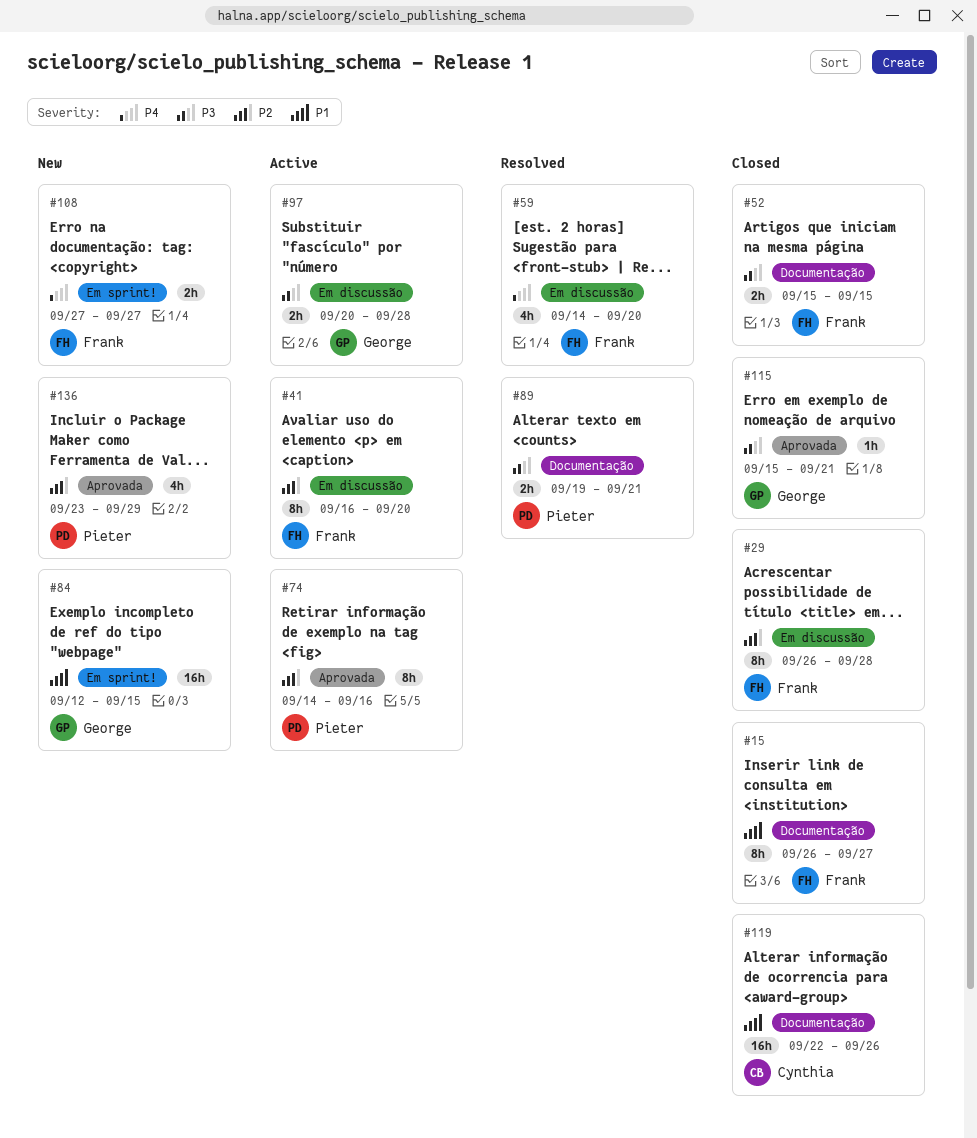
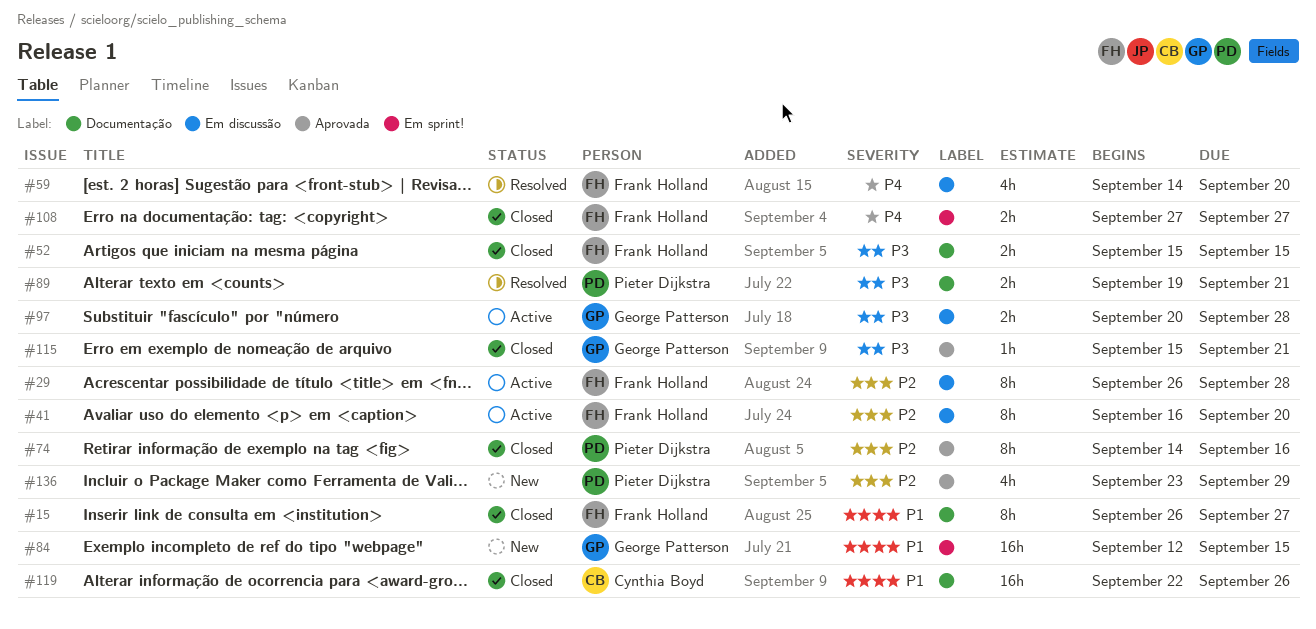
#29, status: Closed -> Active
#74, status: Active -> Closed
#108, status: New -> Closed

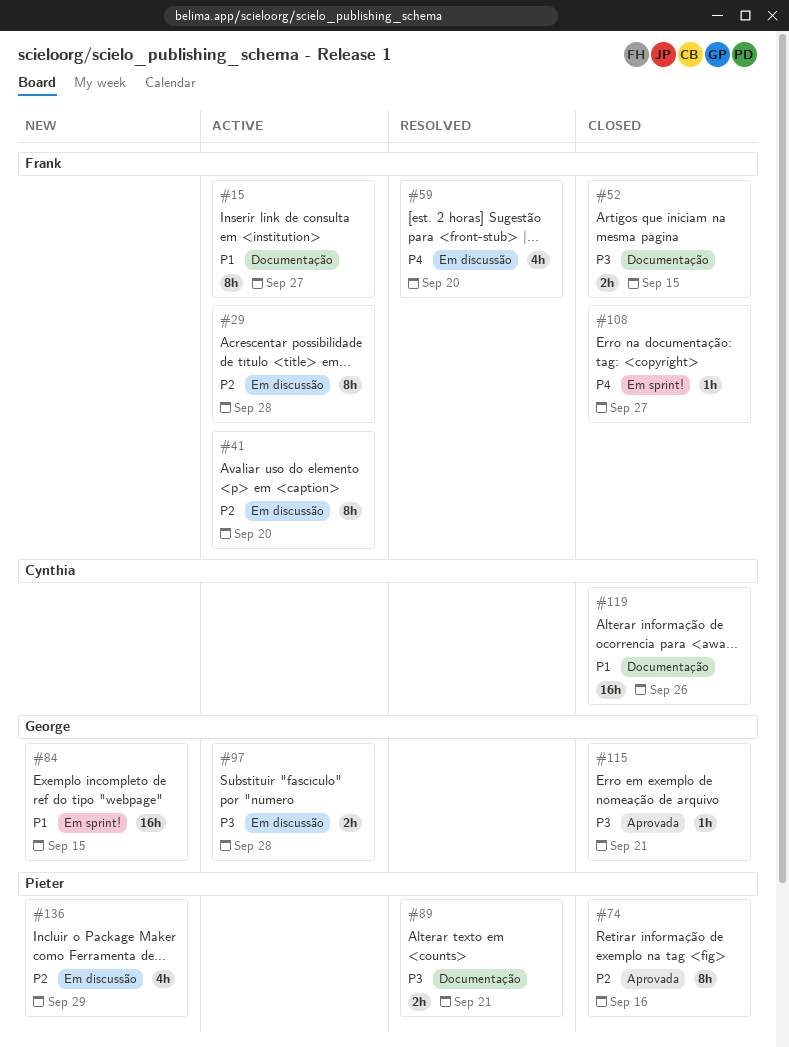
#15, status: Closed -> Active
#108, estimate: 2h -> 1h
#136, label: Aprovada -> Em discussão

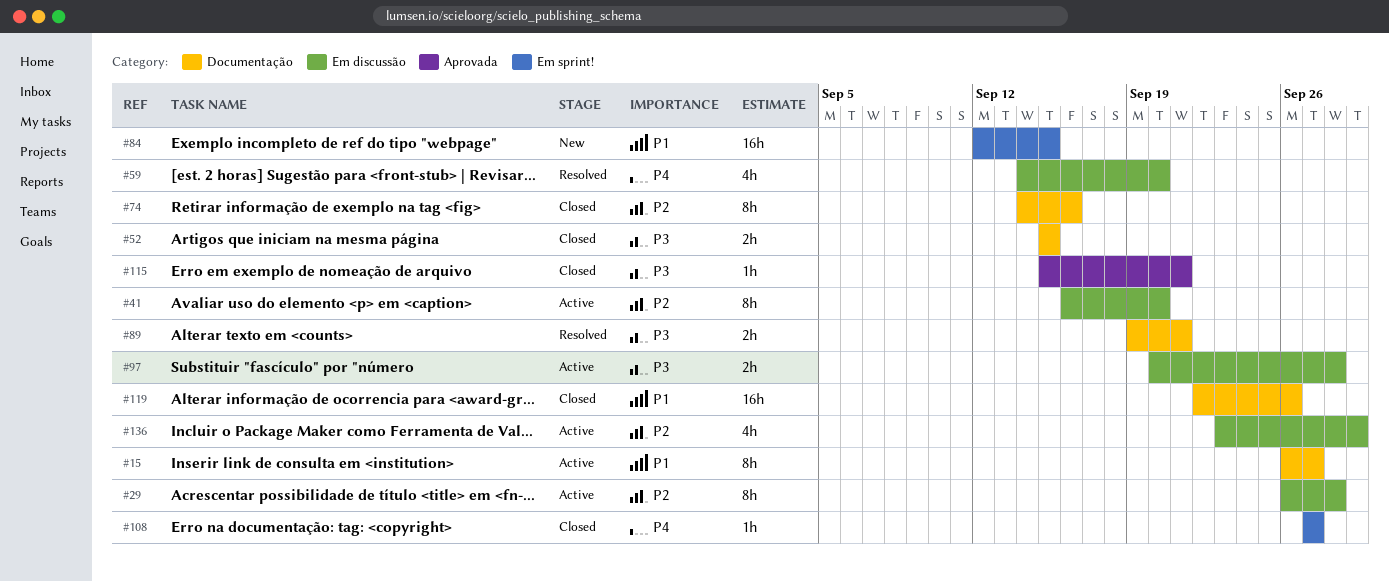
#74, label: Aprovada -> Documentação
#136, status: New -> Active

